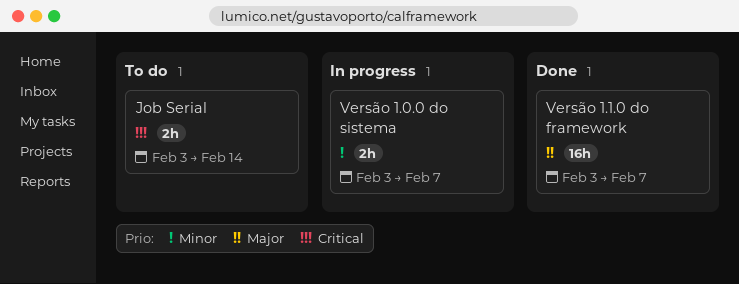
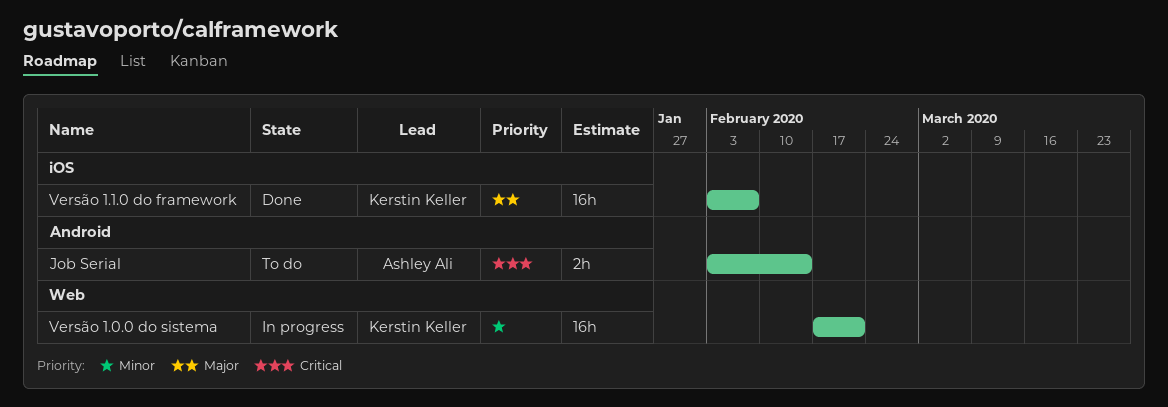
Versão 1.0.0 do sistema, estimate: 2h -> 16h
Versão 1.0.0 do sistema, start: Feb 3 -> Feb 17
Versão 1.0.0 do sistema, due: Feb 7 -> Feb 21

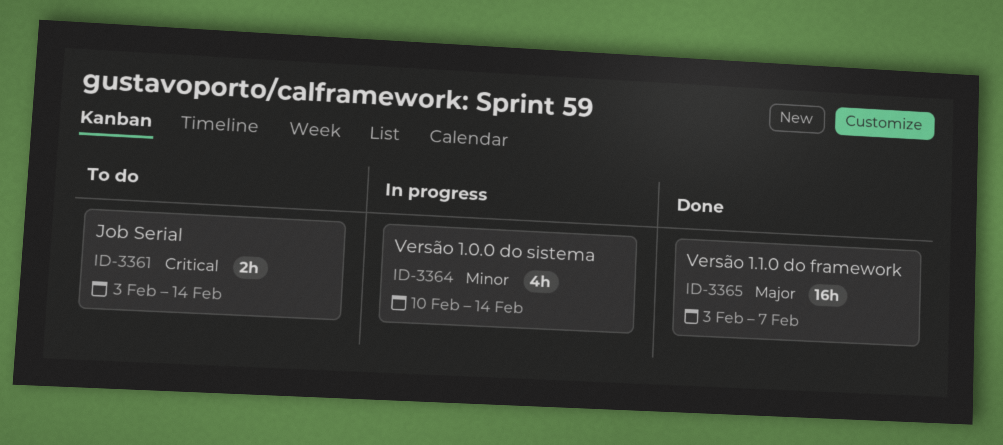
Versão 1.0.0 do sistema, estimate: 16h -> 4h
Versão 1.0.0 do sistema, start: Feb 17 -> Feb 10
Versão 1.0.0 do sistema, due: Feb 21 -> Feb 14

